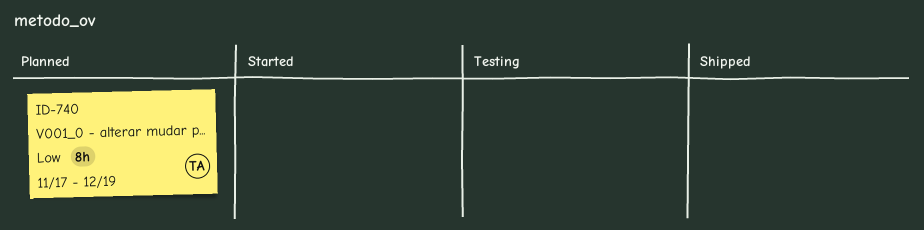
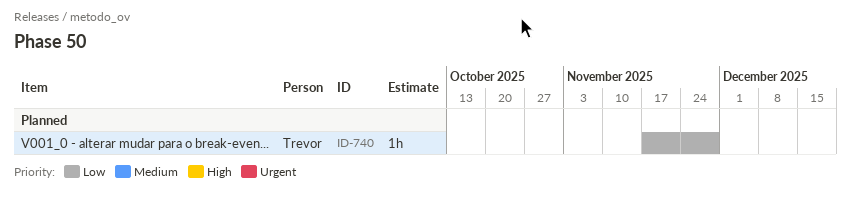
ID-740, estimate: 8h -> 1h
ID-740, due: Dec 19 -> Nov 28

